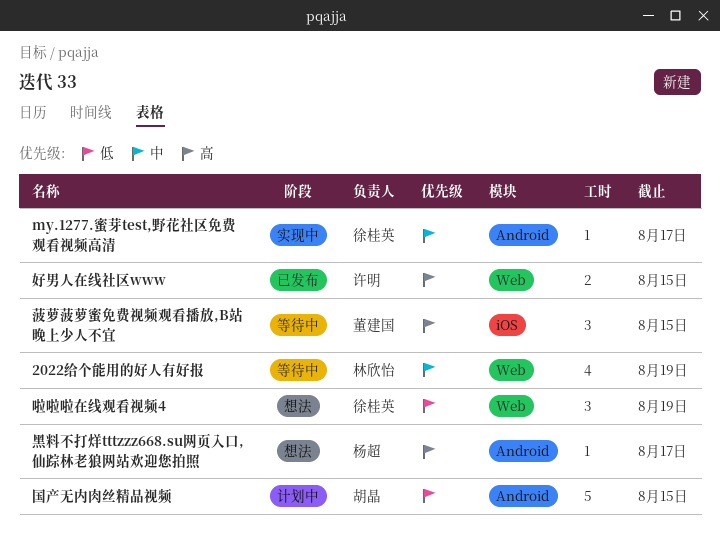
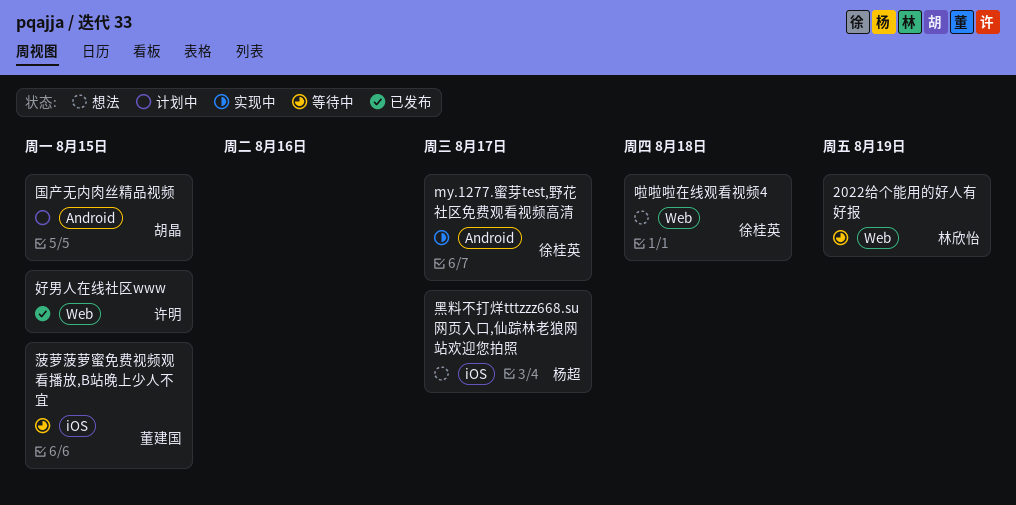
啦啦啦在线观看视频4, due: Aug 19 -> Aug 18
黑料不打烊tttzzz668.su网页入口,仙踪林老狼网站欢迎您拍照, label: Android -> iOS

